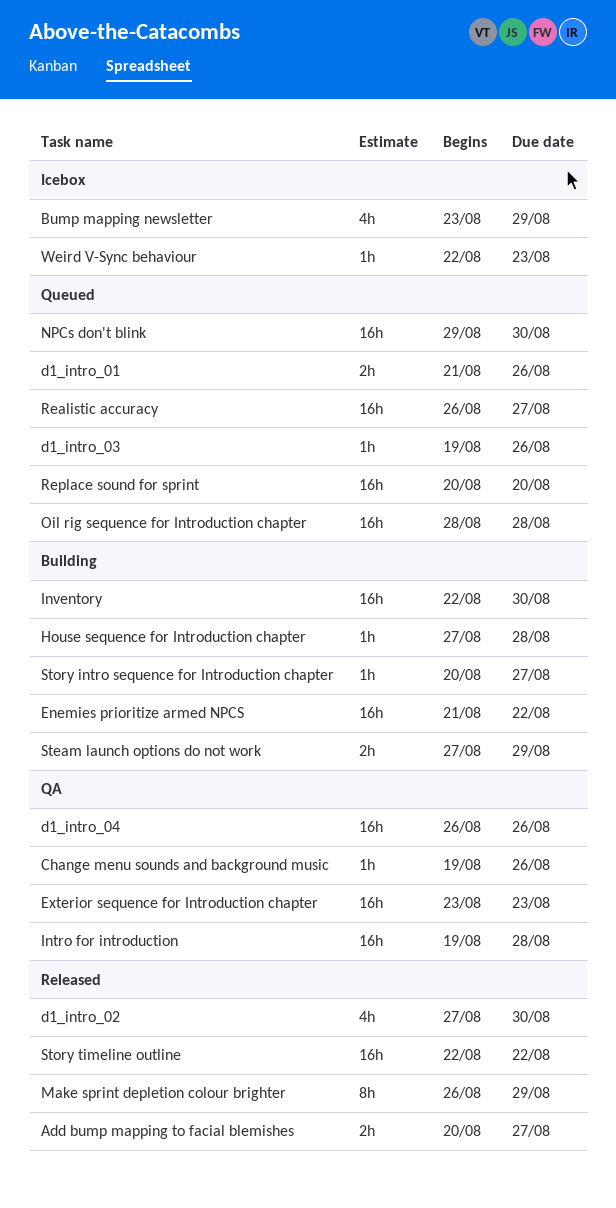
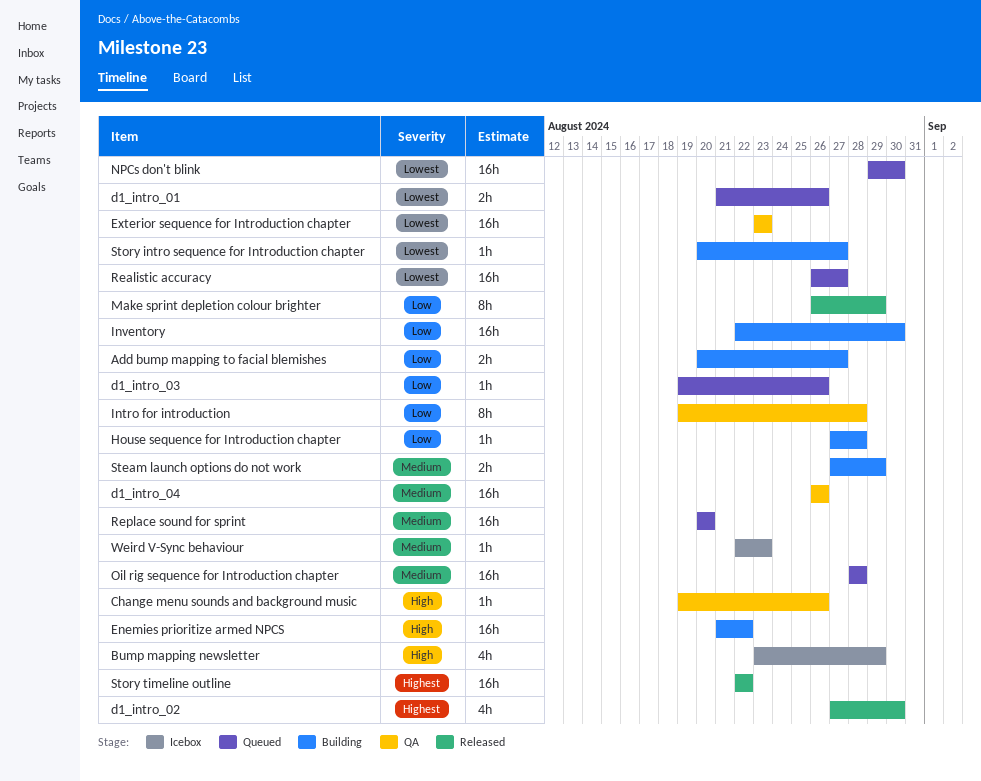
Add bump mapping to facial blemishes, status: Released -> Building
Intro for introduction, estimate: 16h -> 8h

